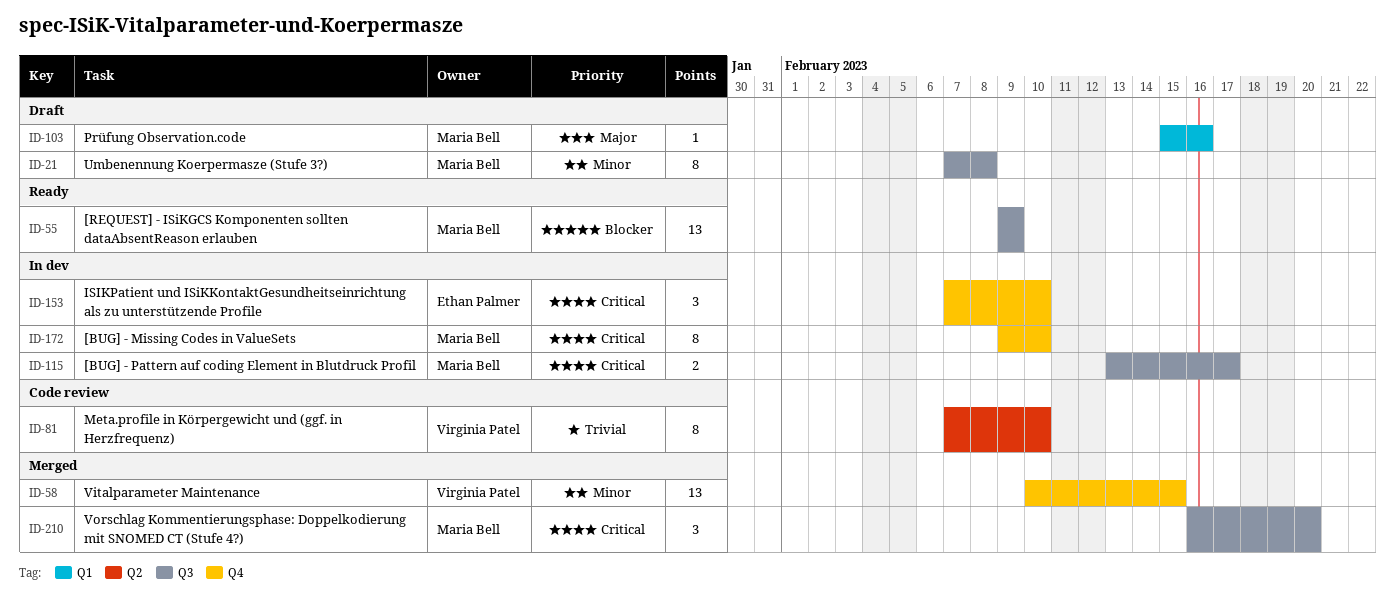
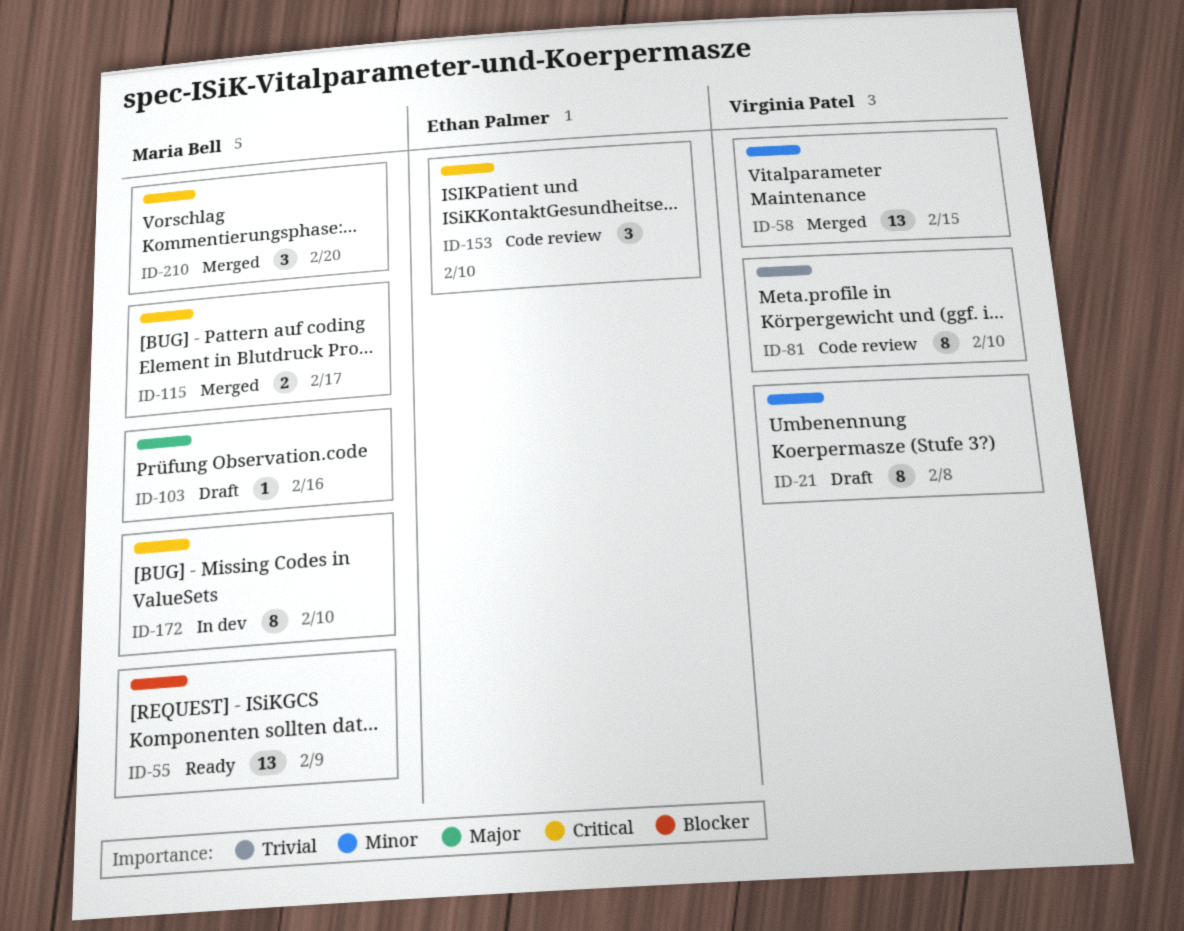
ID-21, owner: Maria Bell -> Virginia Patel
ID-115, status: In dev -> Merged
ID-153, status: In dev -> Code review

